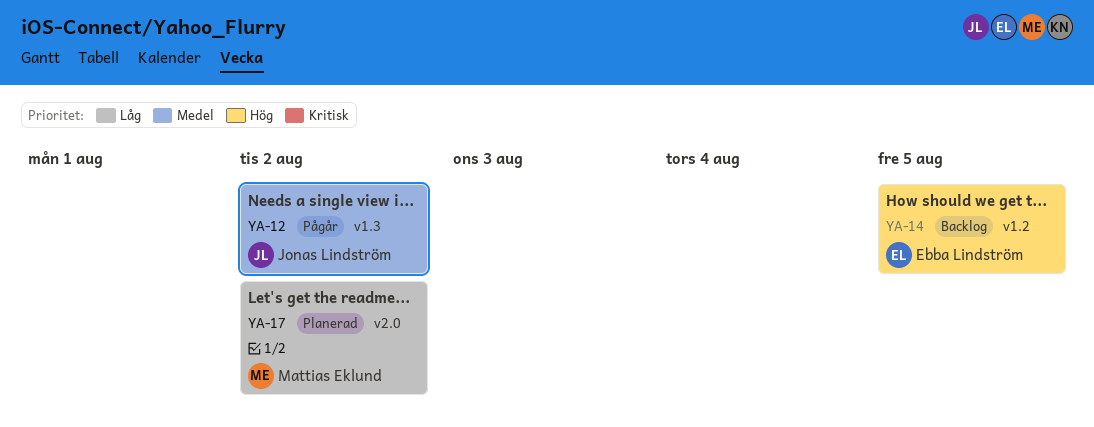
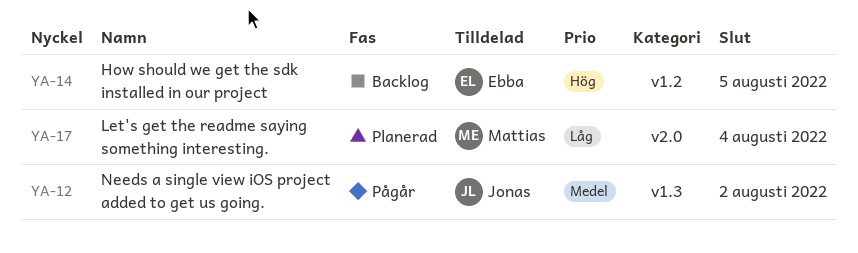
YA-17, due: Aug 2 -> Aug 4

